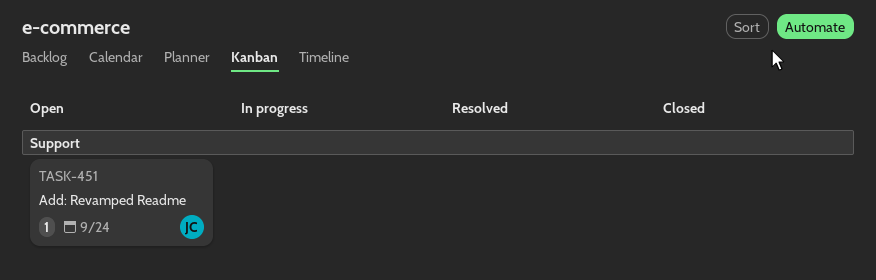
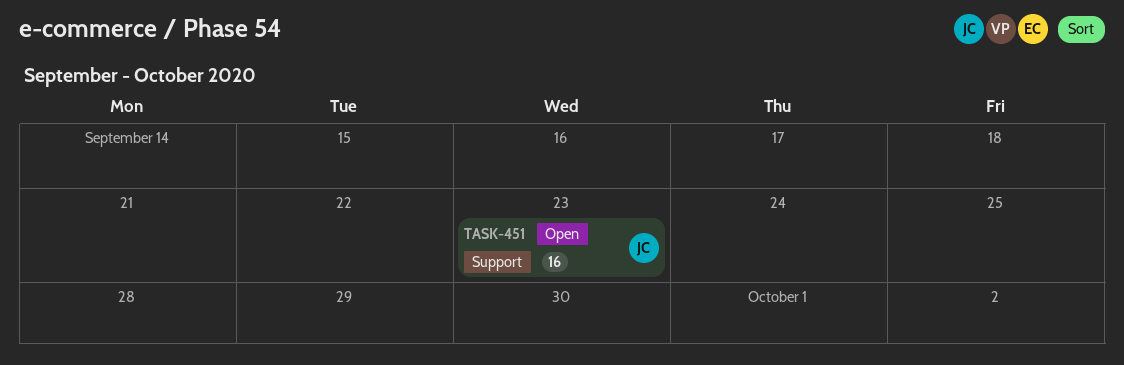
TASK-451, estimate: 1 -> 16
TASK-451, due: Sep 24 -> Sep 23

